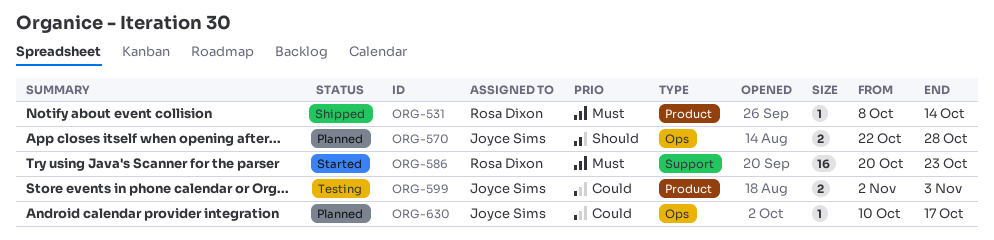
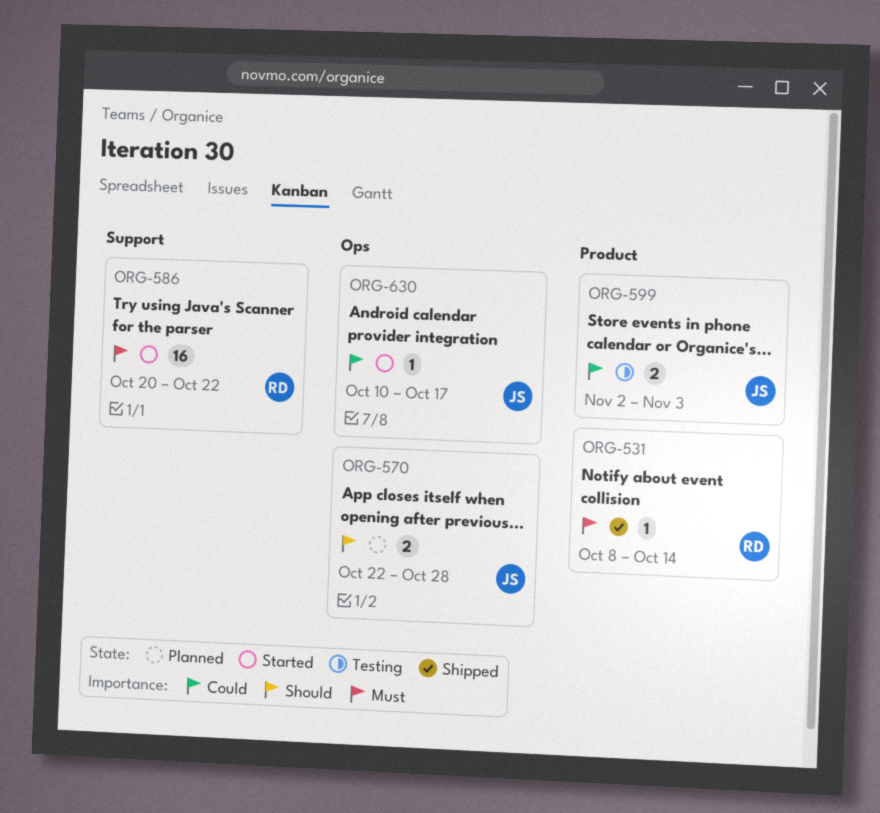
ORG-586, due: Oct 23 -> Oct 22
ORG-630, status: Planned -> Started

